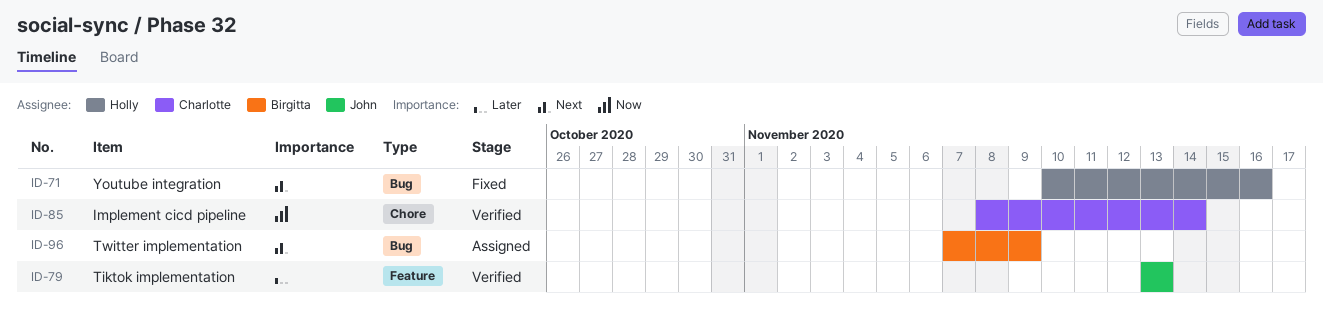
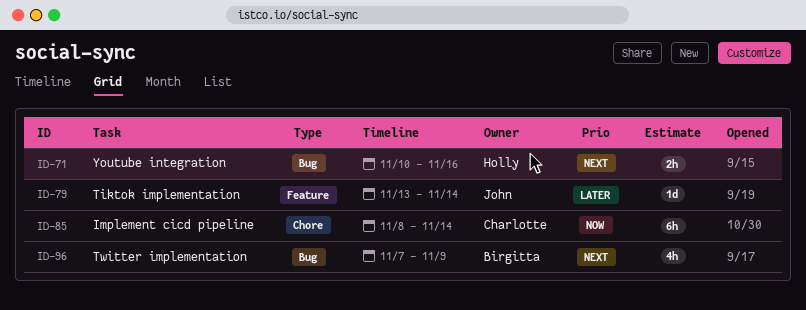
ID-79, due: Nov 13 -> Nov 14

